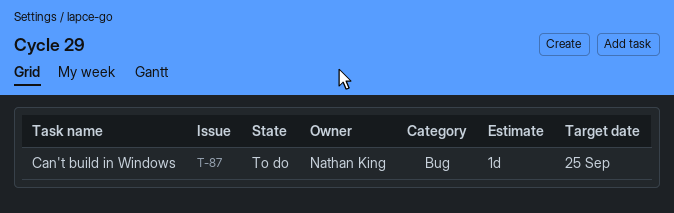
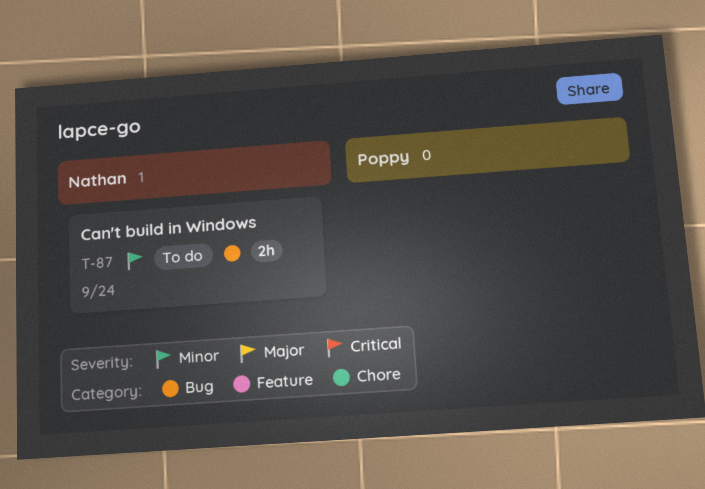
T-87, estimate: 1d -> 2h
T-87, due: Sep 25 -> Sep 24

